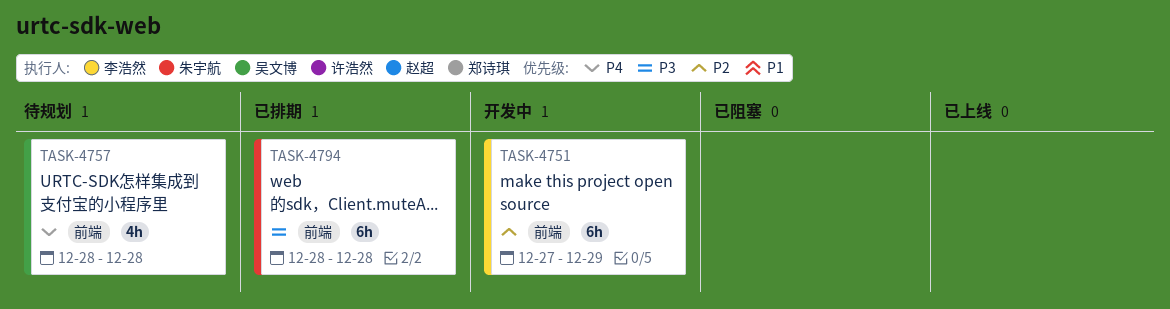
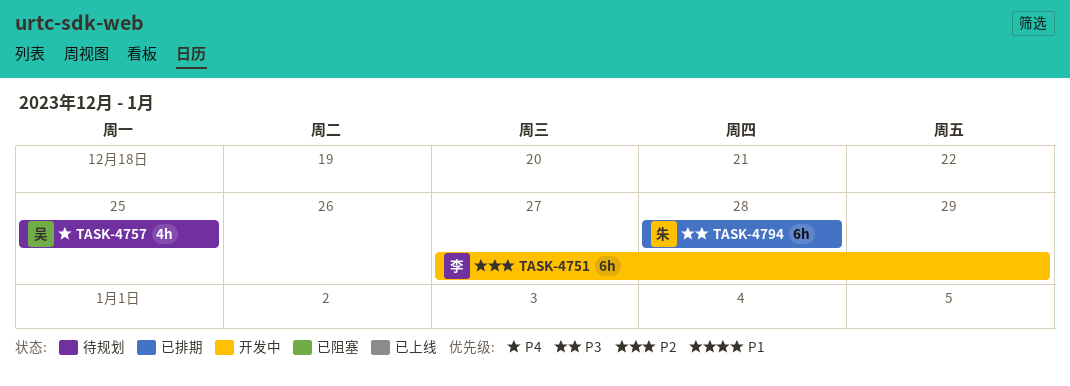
TASK-4757, start: Dec 28 -> Dec 25
TASK-4757, due: Dec 28 -> Dec 25

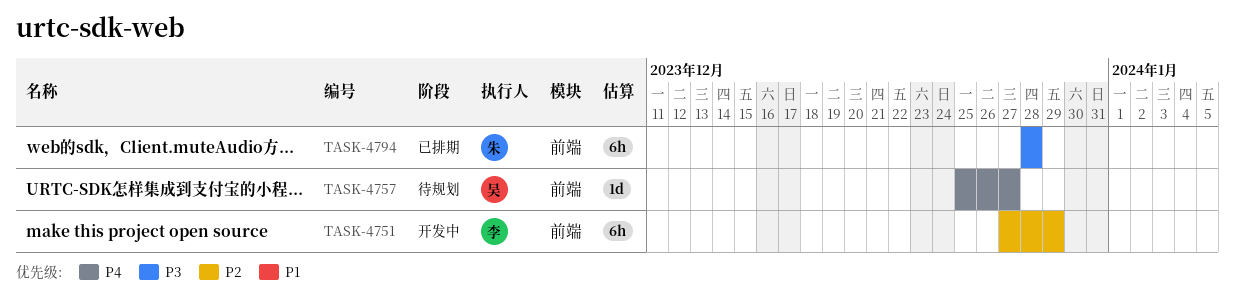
TASK-4757, estimate: 4h -> 1d
TASK-4757, due: Dec 25 -> Dec 27

